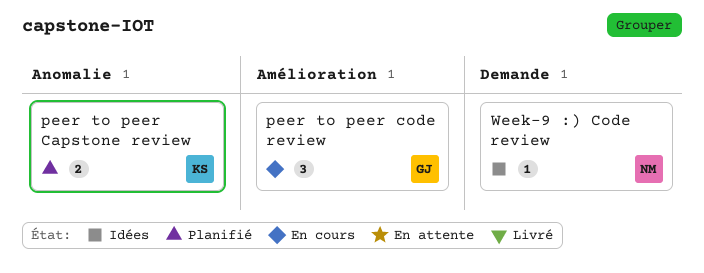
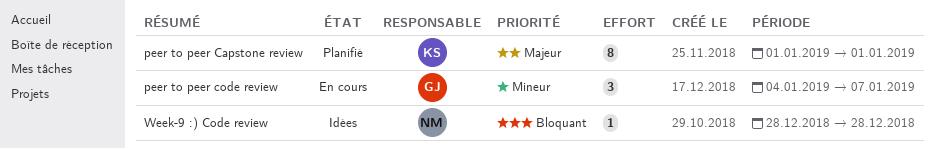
peer to peer Capstone review, estimate: 2 -> 8

